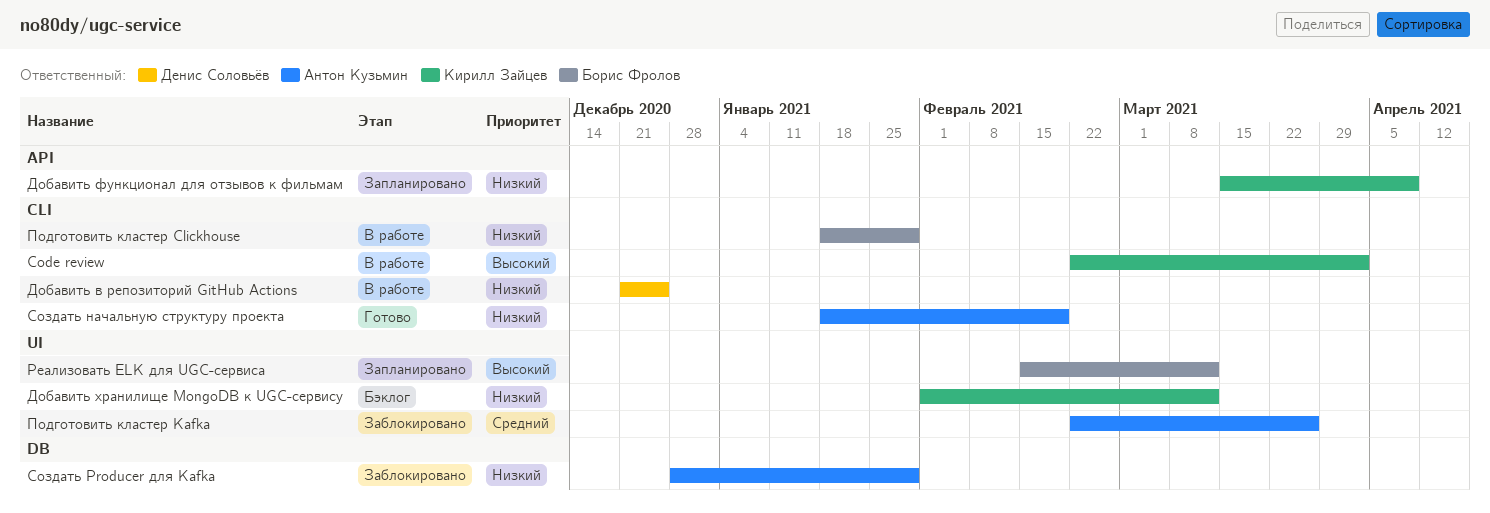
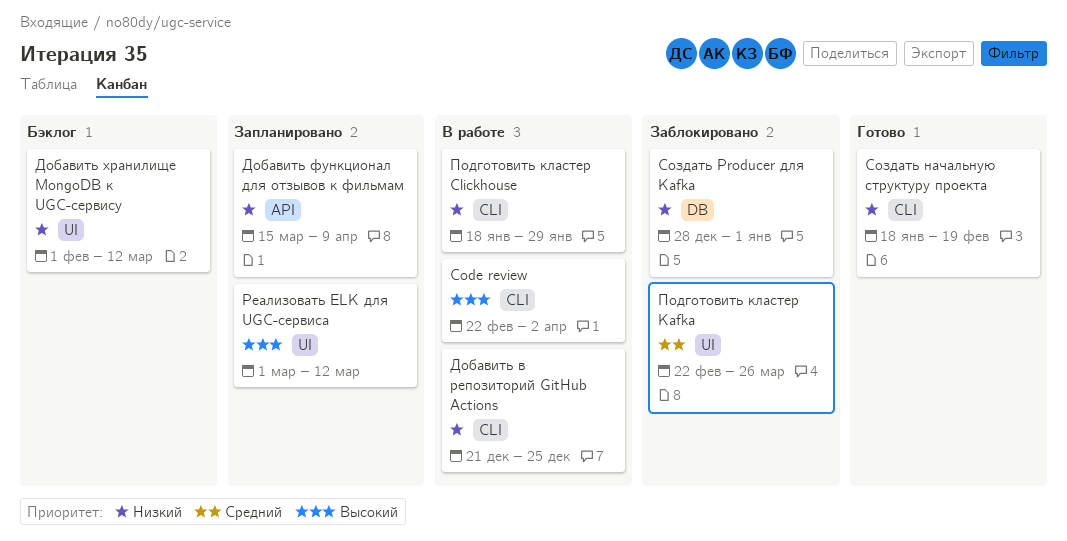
Реализовать ELK для UGC-сервиса, start: Feb 15 -> Mar 1
Создать Producer для Kafka, due: Jan 29 -> Jan 1

